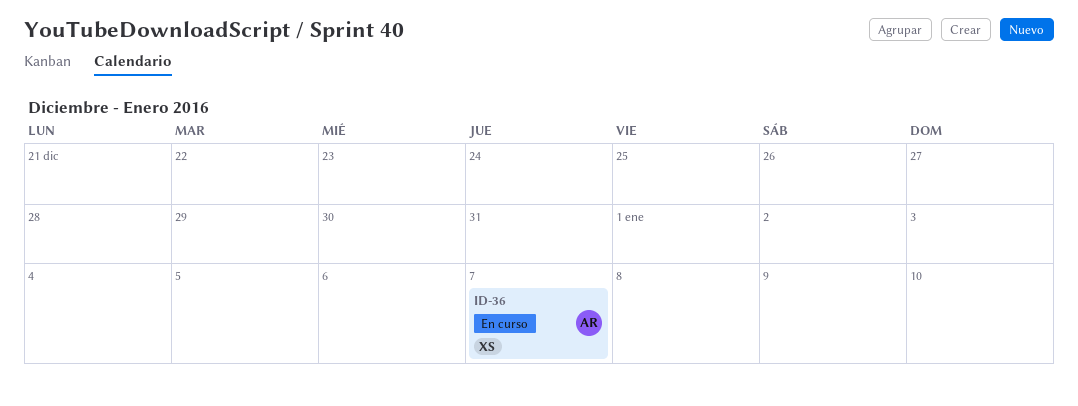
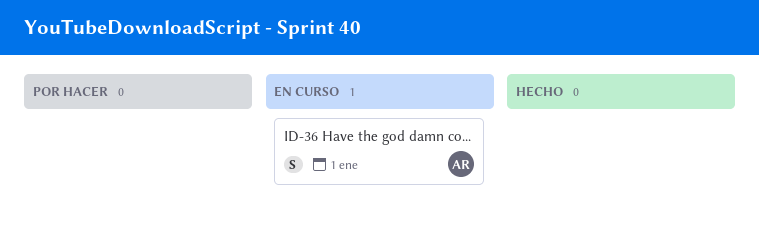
ID-36, estimate: XS -> S
ID-36, due: Jan 7 -> Jan 1

